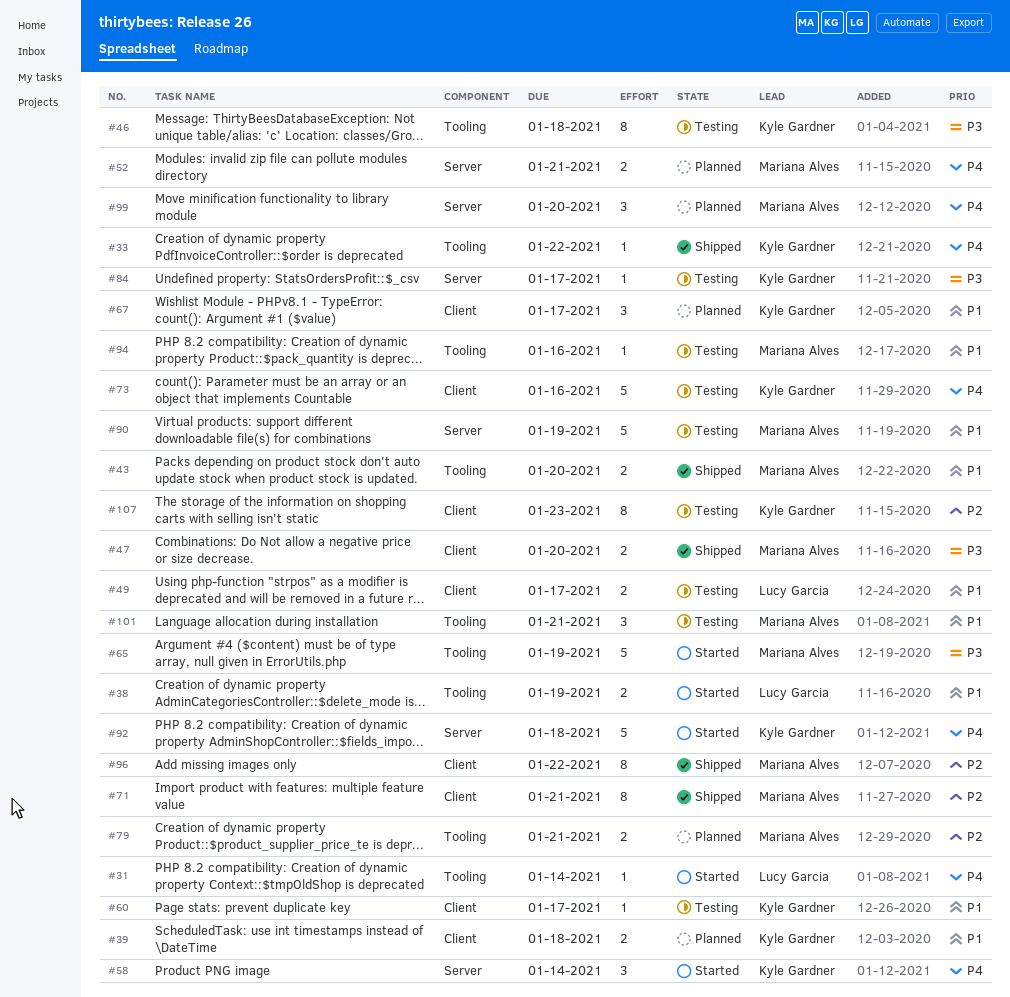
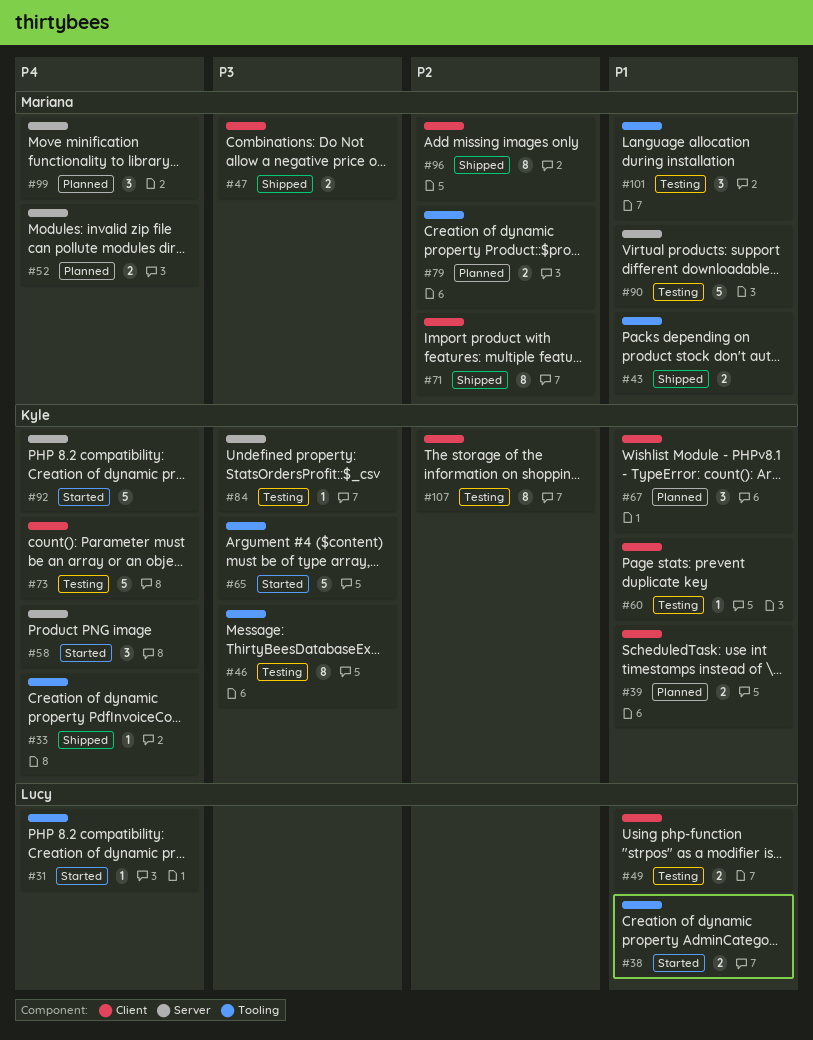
#65, owner: Mariana Alves -> Kyle Gardner
#94: present -> none

